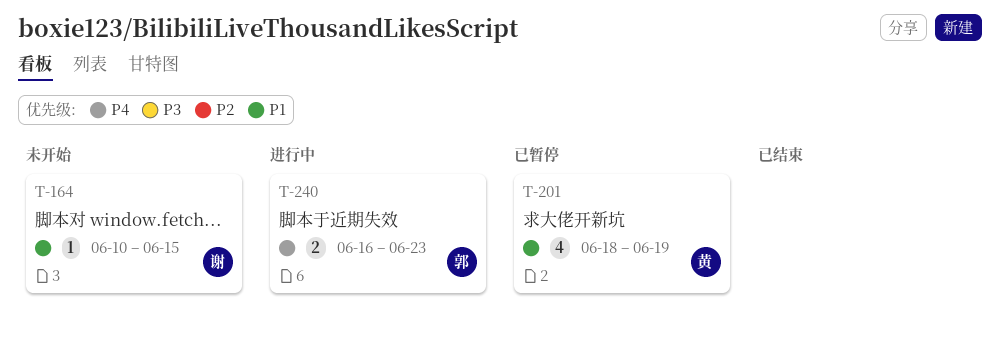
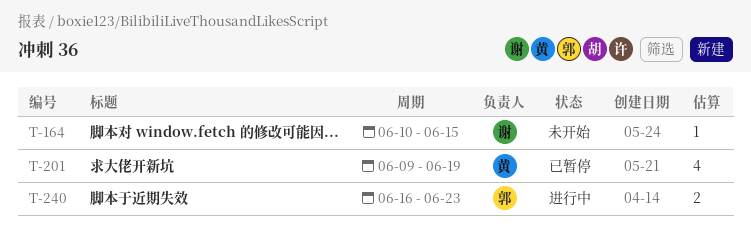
T-201, start: Jun 18 -> Jun 9

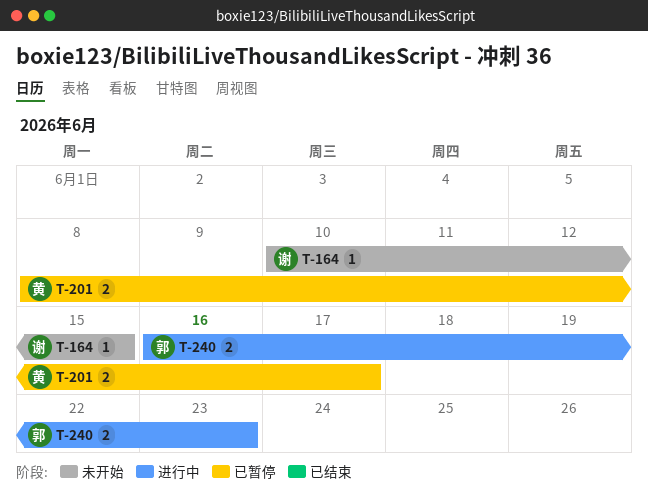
T-201, estimate: 4 -> 2
T-201, start: Jun 9 -> Jun 8
T-201, due: Jun 19 -> Jun 17

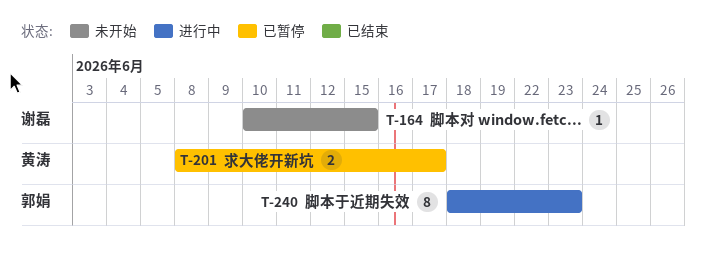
T-240, estimate: 2 -> 8
T-240, start: Jun 16 -> Jun 18

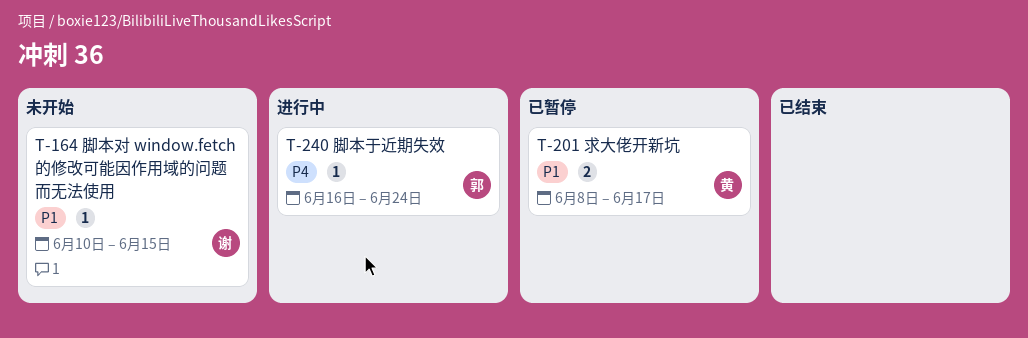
T-240, estimate: 8 -> 1
T-240, start: Jun 18 -> Jun 16
T-240, due: Jun 23 -> Jun 24

